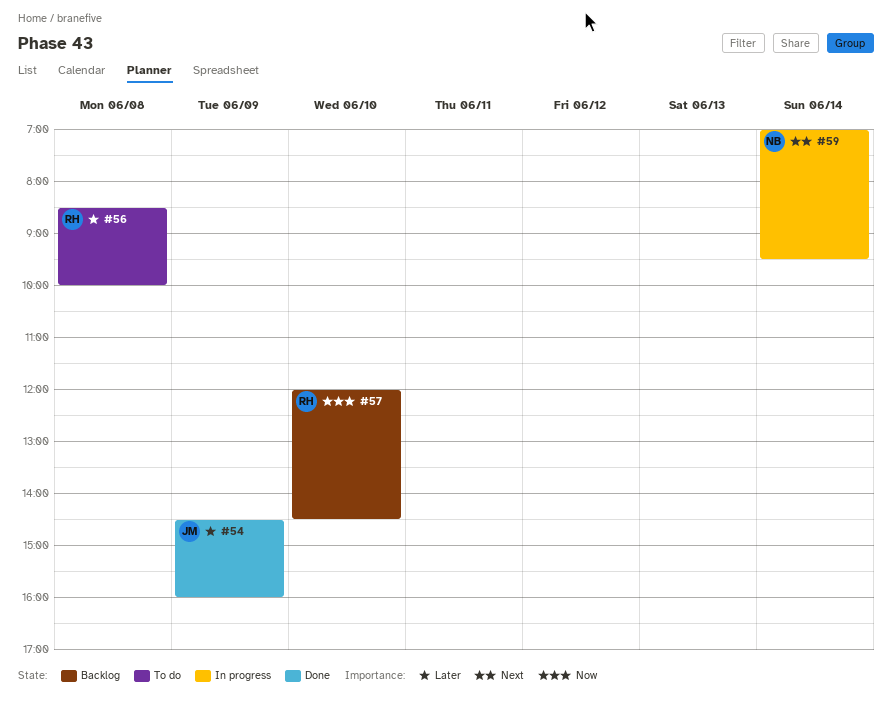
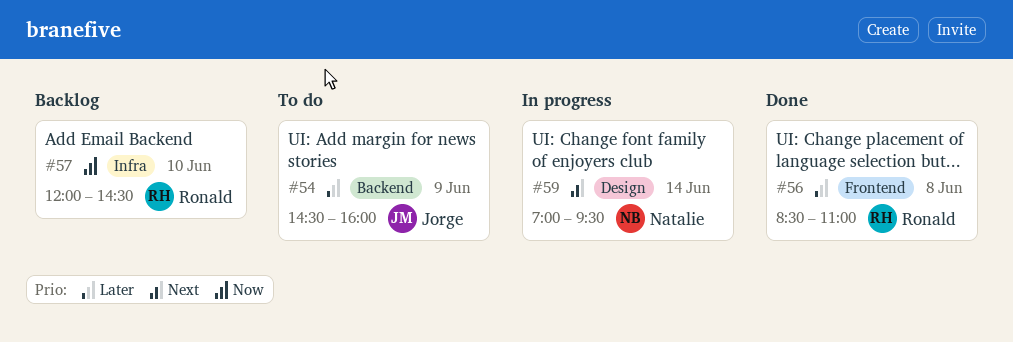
#54, status: Done -> To do
#56, status: To do -> Done
#56, ends: 10:00 -> 11:00

